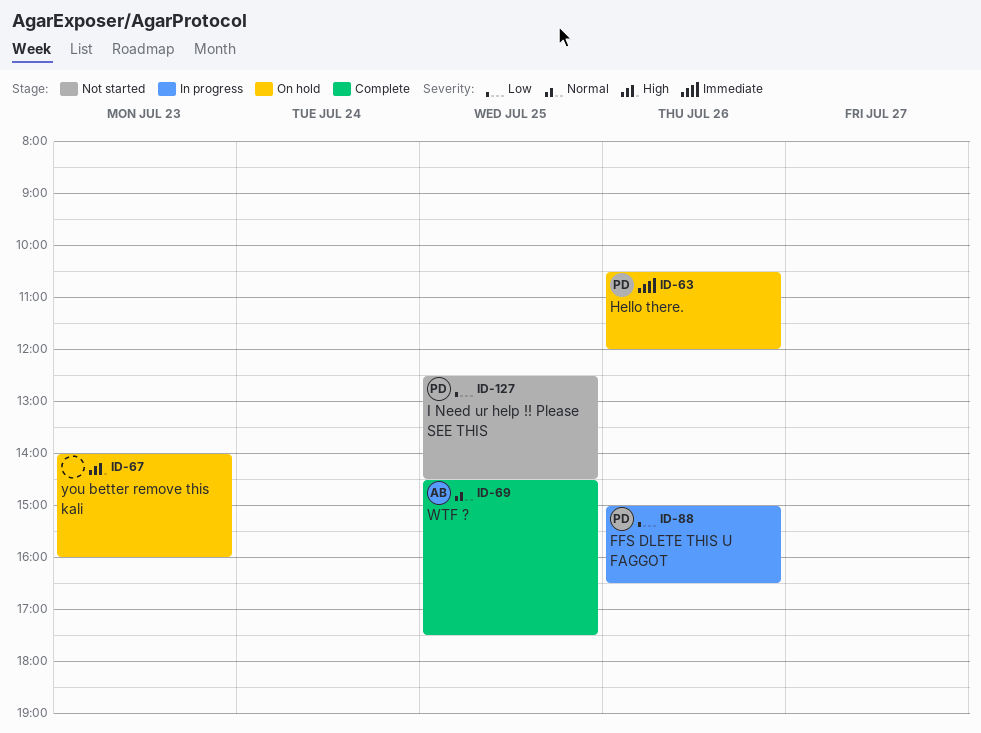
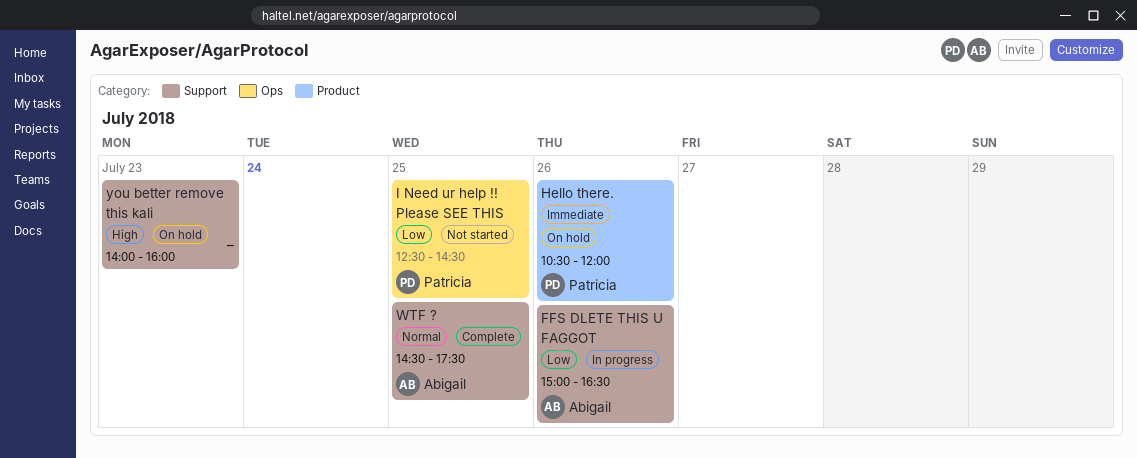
FFS DLETE THIS U FAGGOT, owner: Patricia -> Abigail

